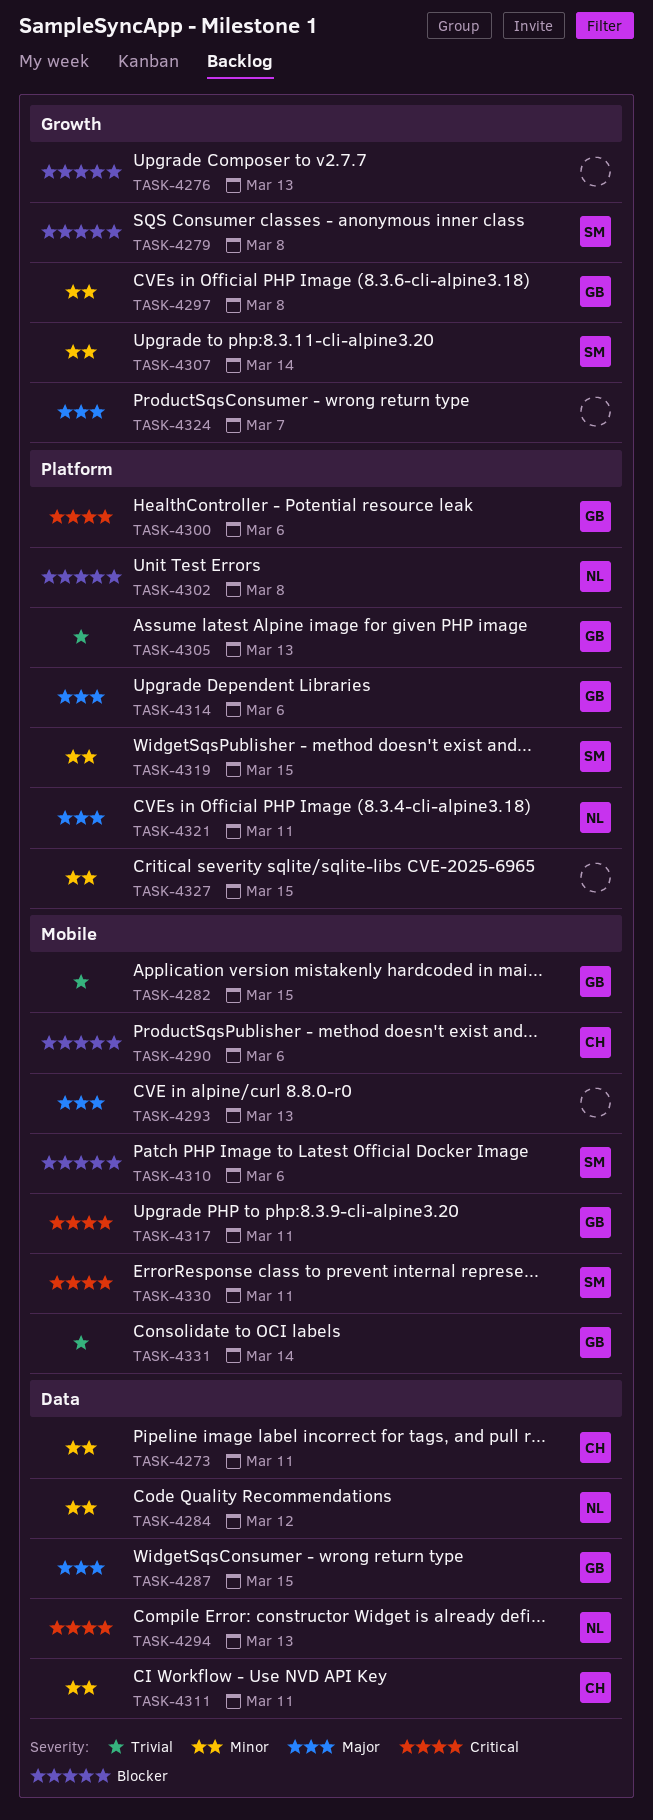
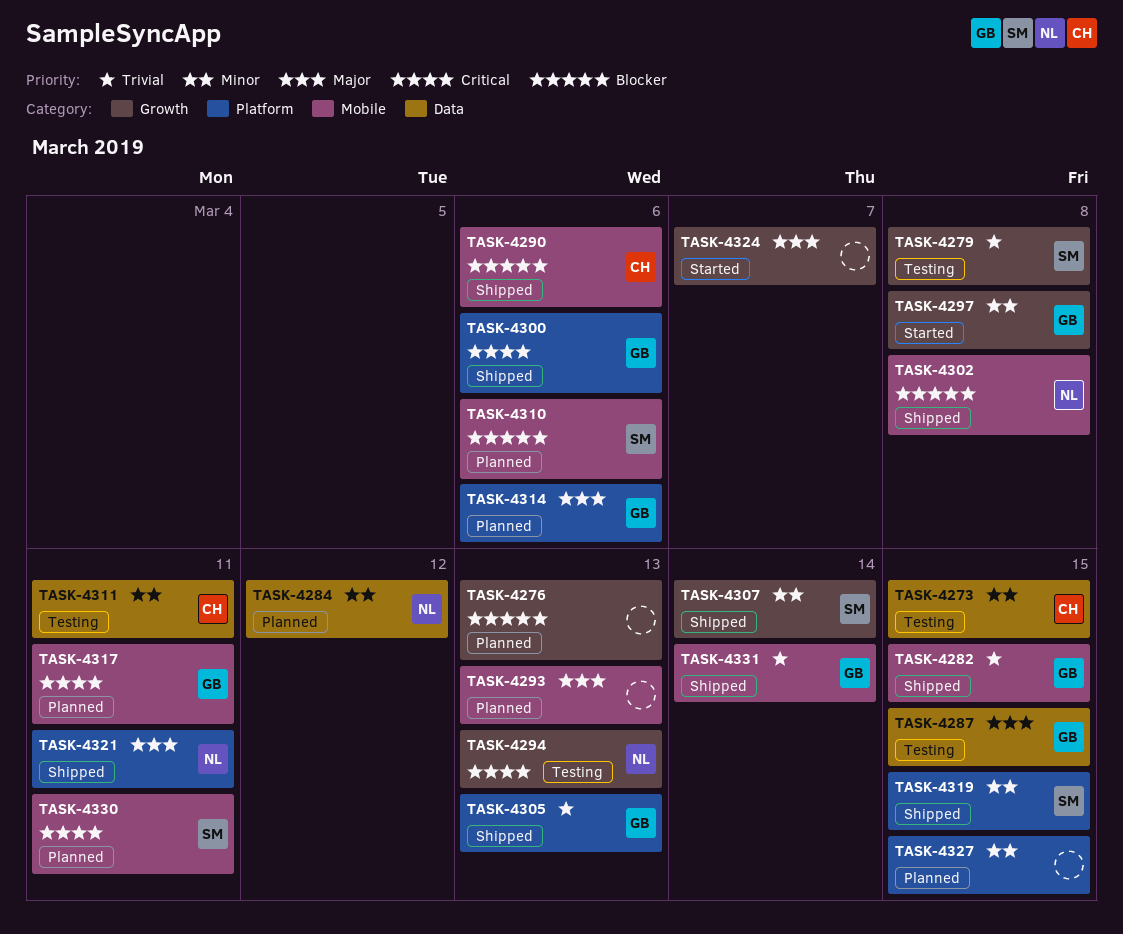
TASK-4273, due: Mar 11 -> Mar 15
TASK-4279, priority: Blocker -> Trivial
TASK-4294, label: Data -> Growth
TASK-4302, label: Platform -> Mobile

